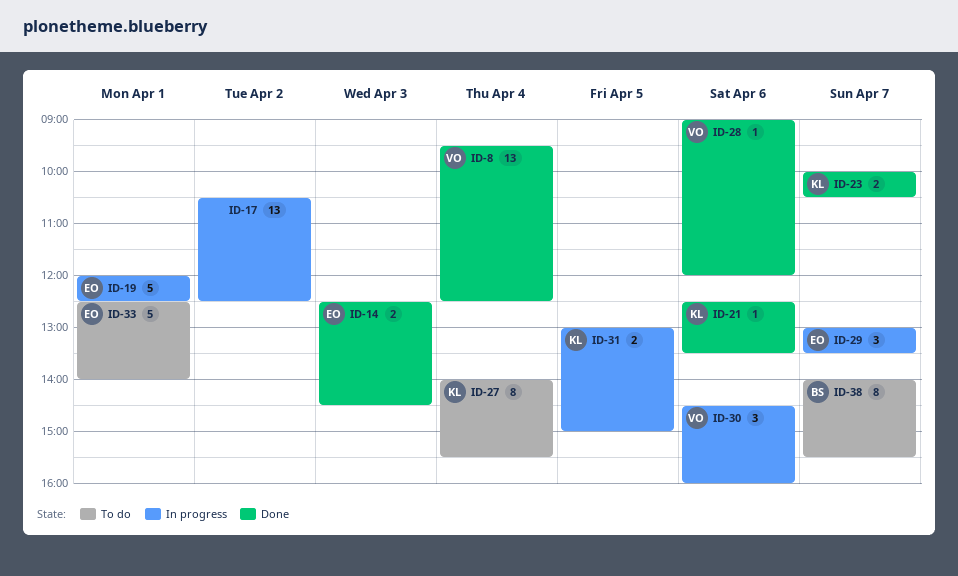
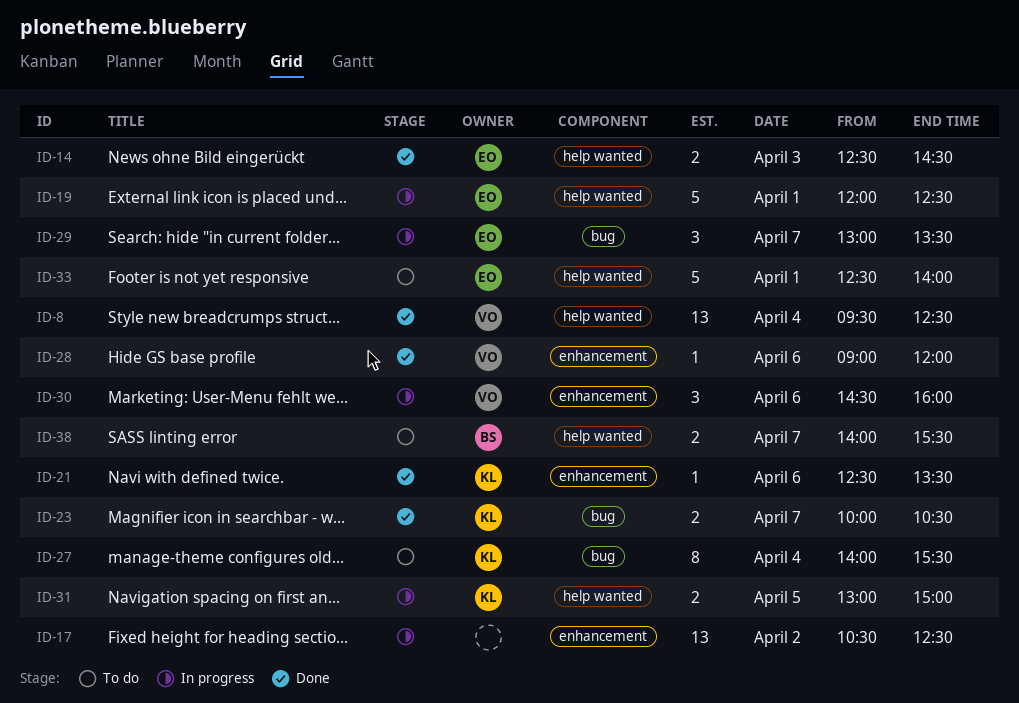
ID-38, estimate: 8 -> 2

